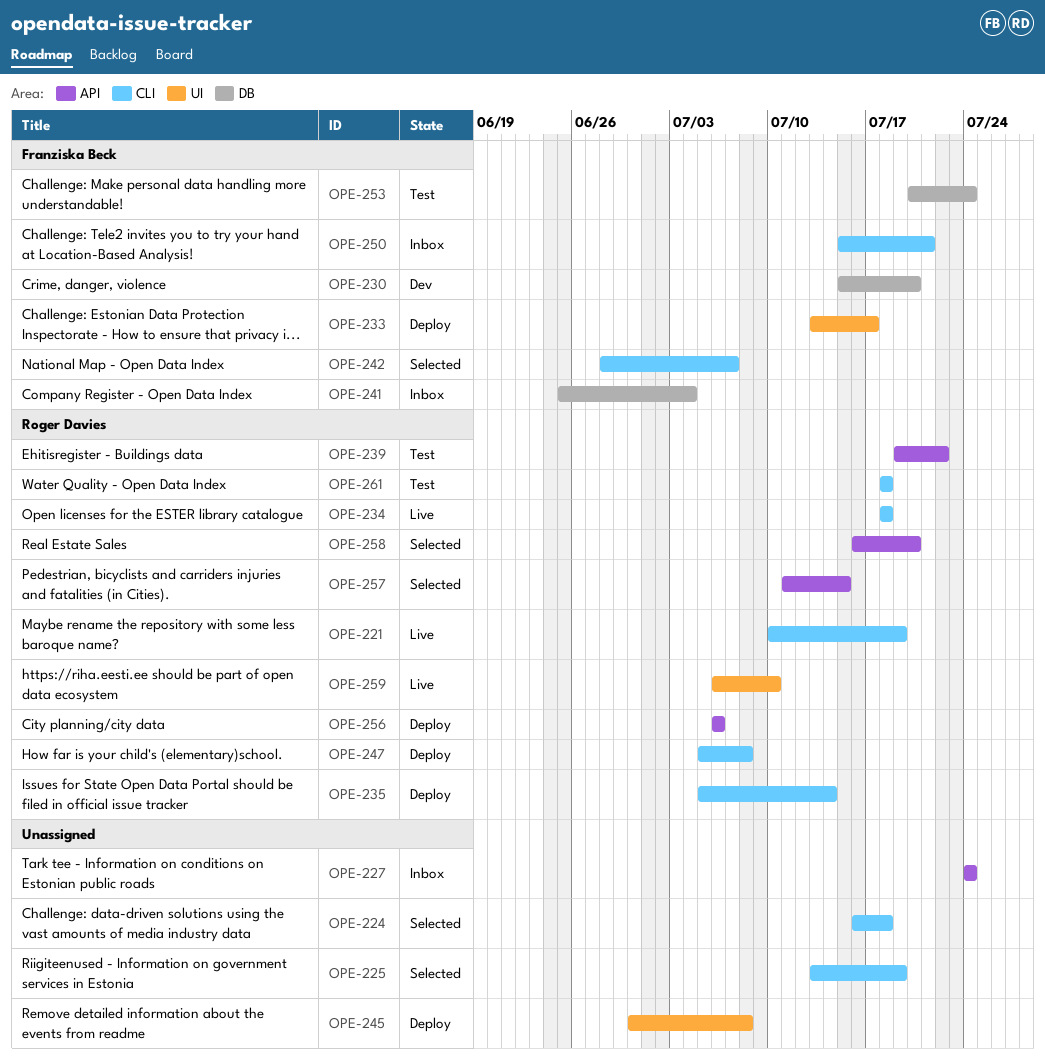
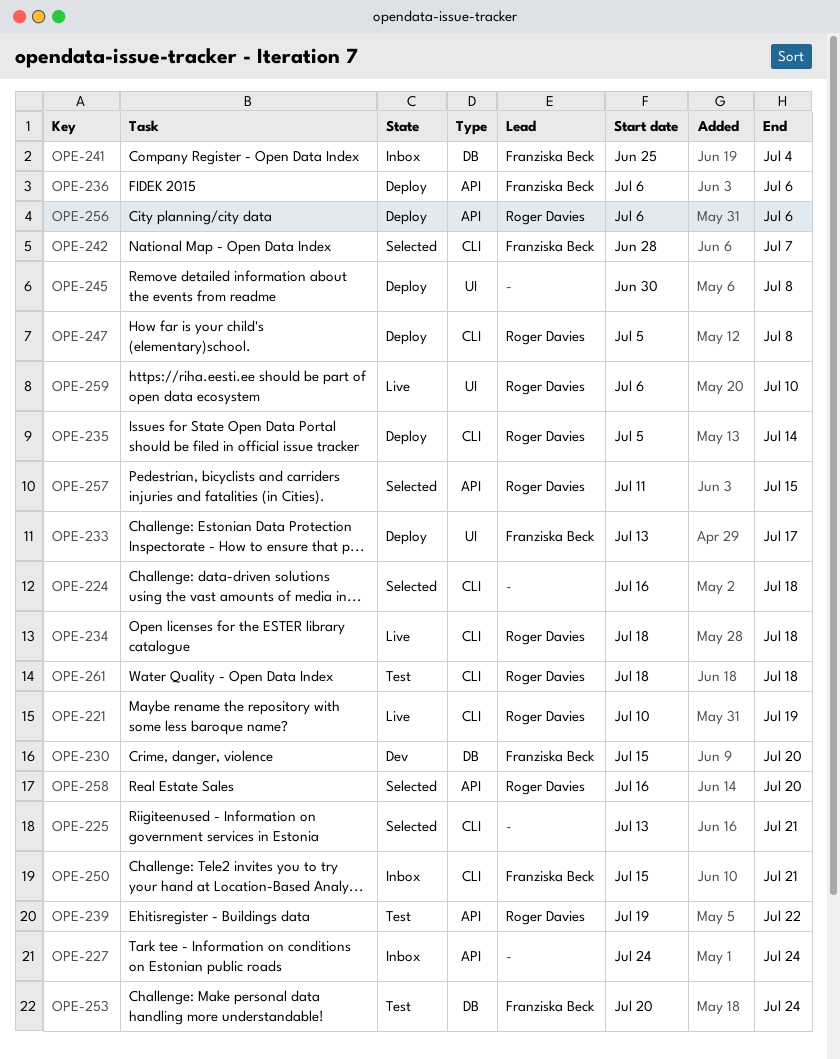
OPE-225, due: Jul 19 -> Jul 21
OPE-236: none -> present

